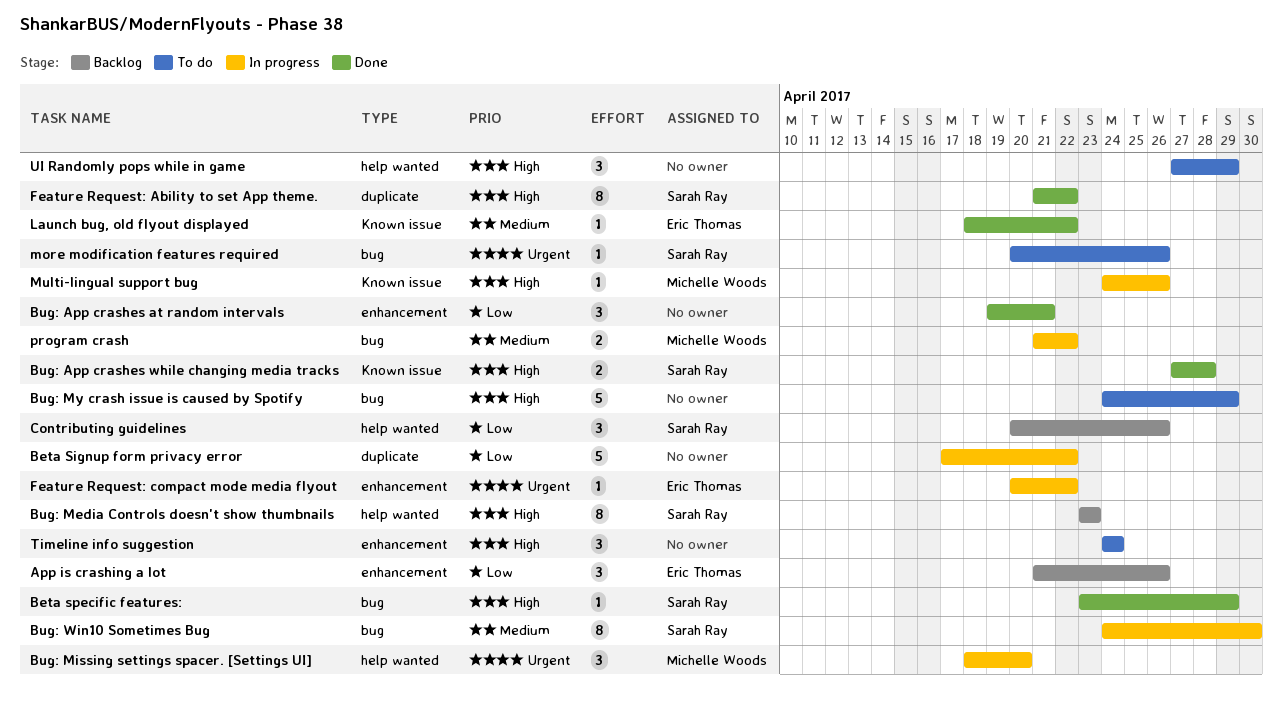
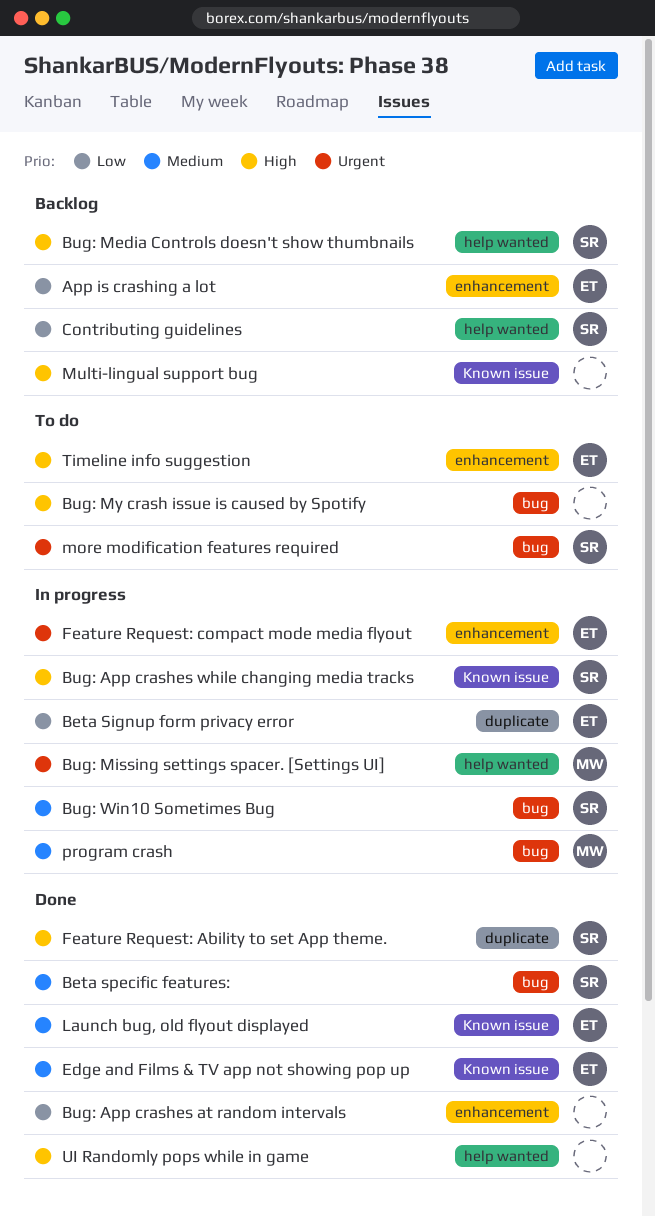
Beta Signup form privacy error, owner: none -> Eric Thomas
Beta specific features:, priority: High -> Medium
Bug: App crashes while changing media tracks, status: Done -> In progress
Edge and Films & TV app not showing pop up: none -> present
Multi-lingual support bug, status: In progress -> Backlog
Multi-lingual support bug, owner: Michelle Woods -> none
Timeline info suggestion, owner: none -> Eric Thomas
UI Randomly pops while in game, status: To do -> Done

